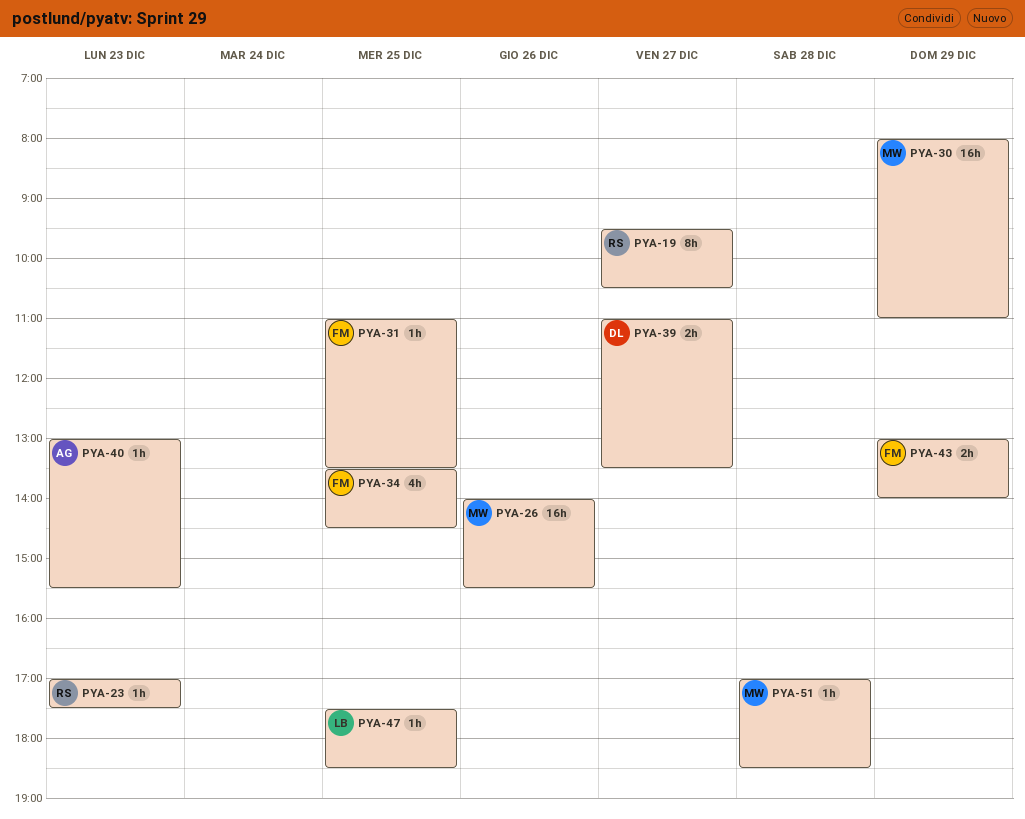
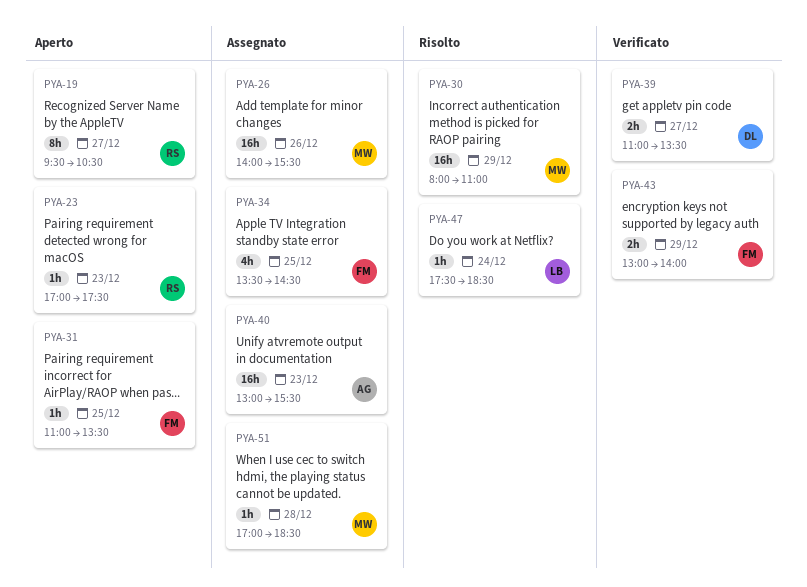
PYA-40, estimate: 1h -> 16h
PYA-47, day: Dec 25 -> Dec 24

